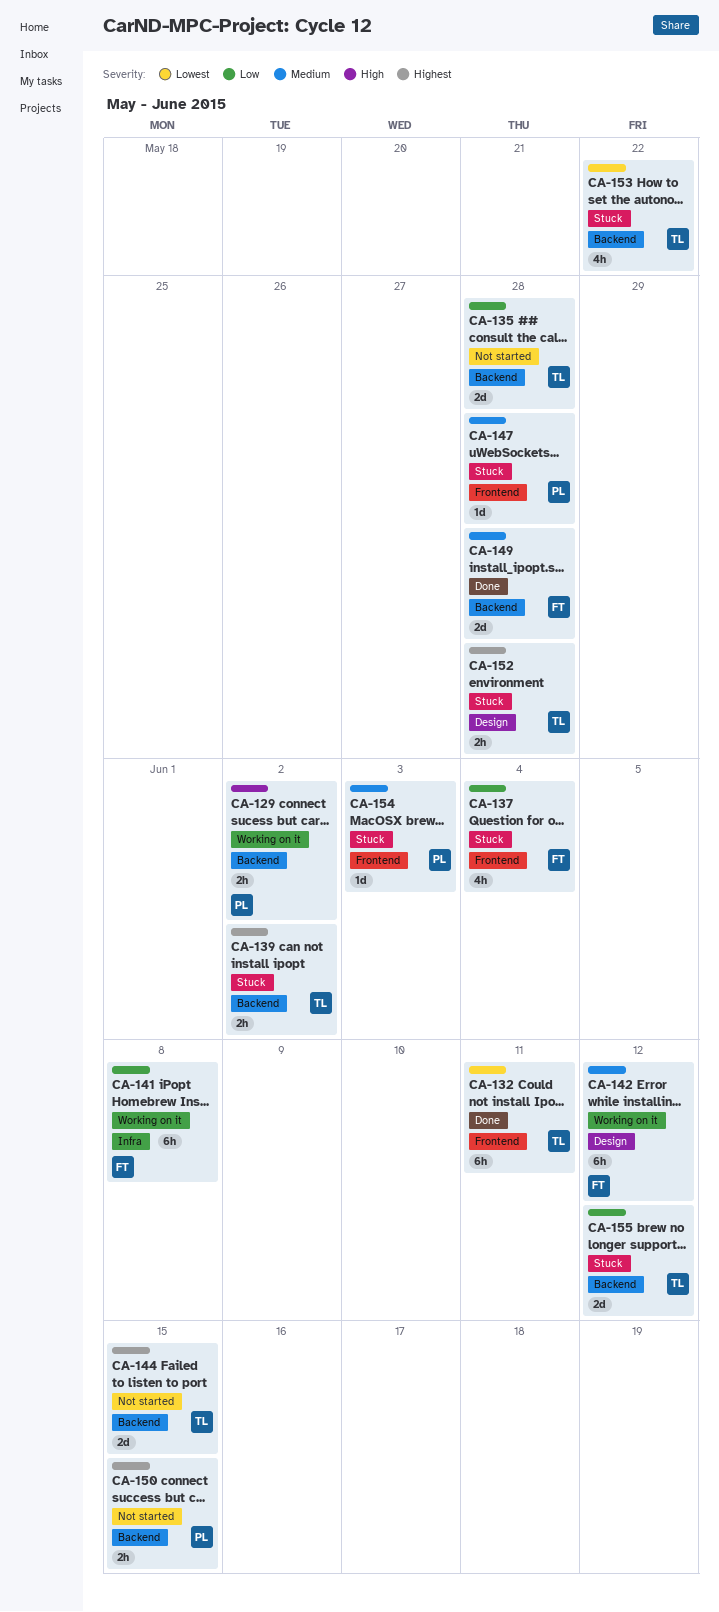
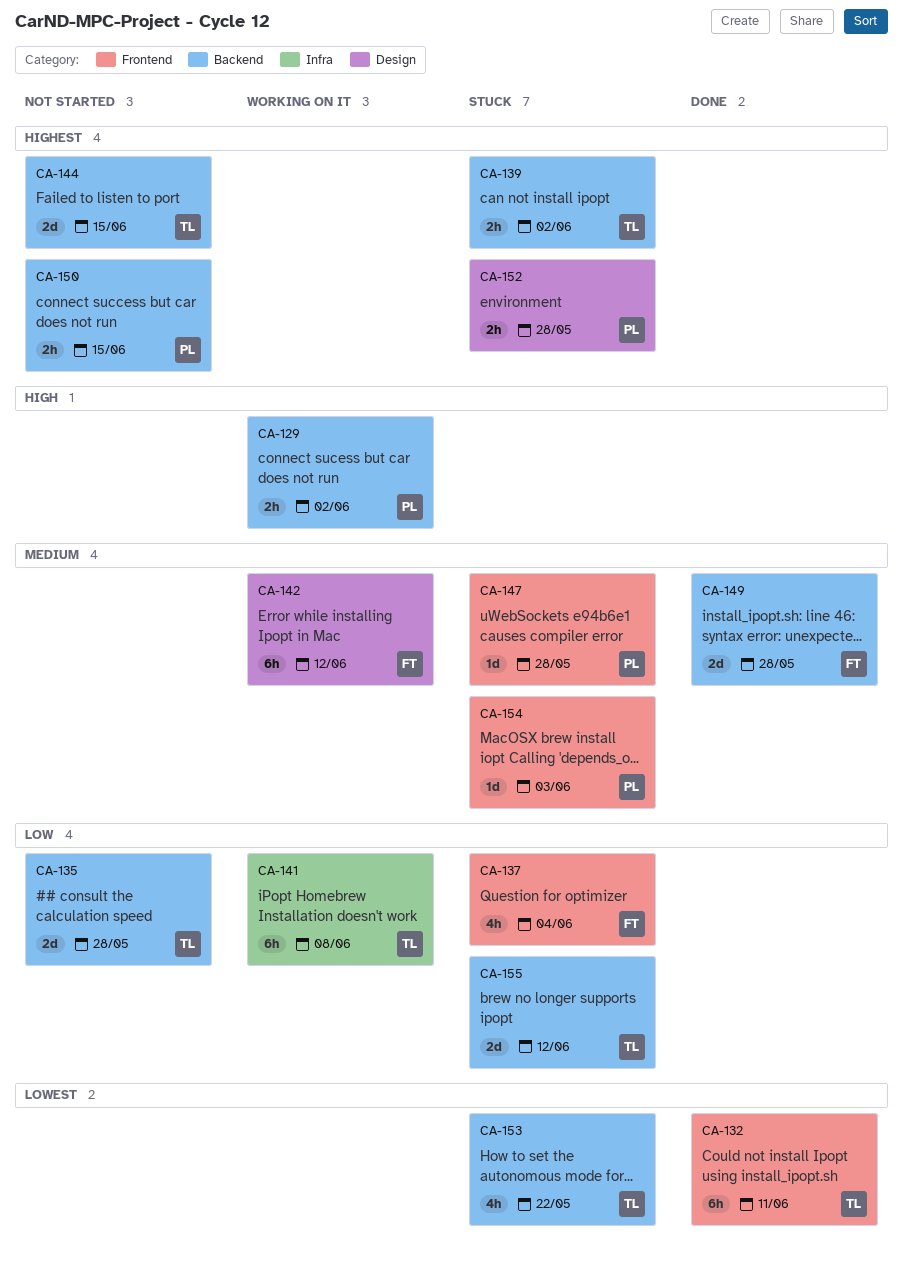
CA-141, owner: FT -> TL
CA-152, owner: TL -> PL

